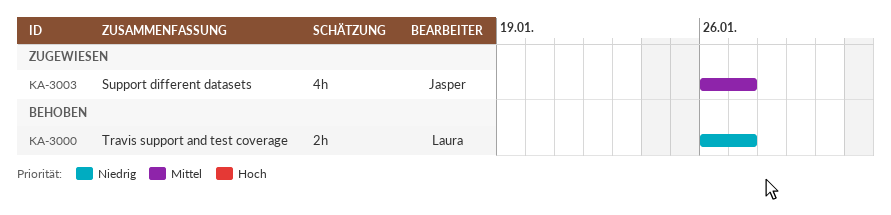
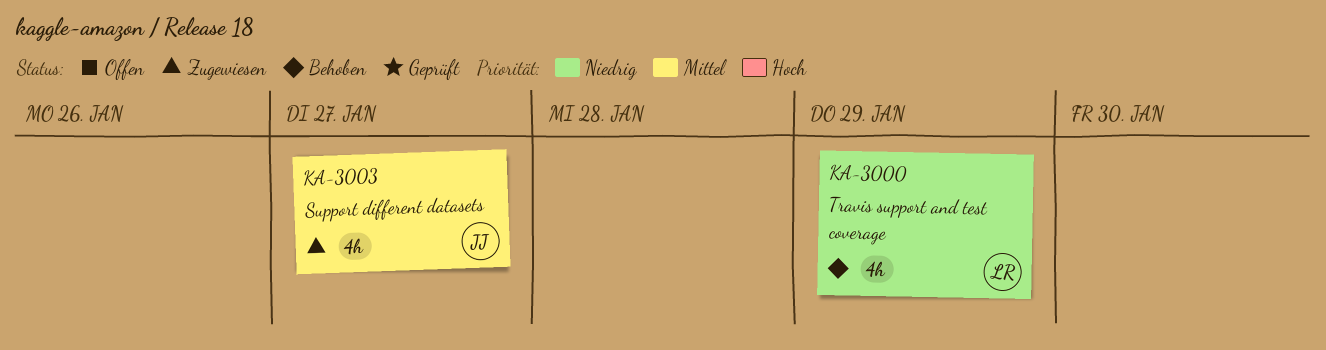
KA-3000, estimate: 2h -> 4h
KA-3000, due: Jan 27 -> Jan 29

